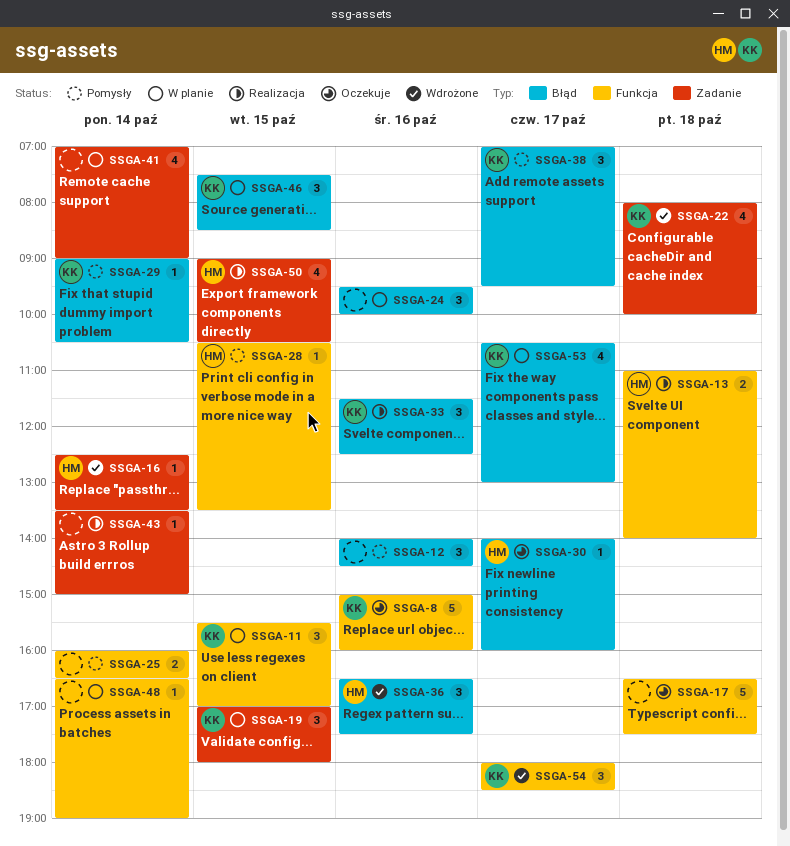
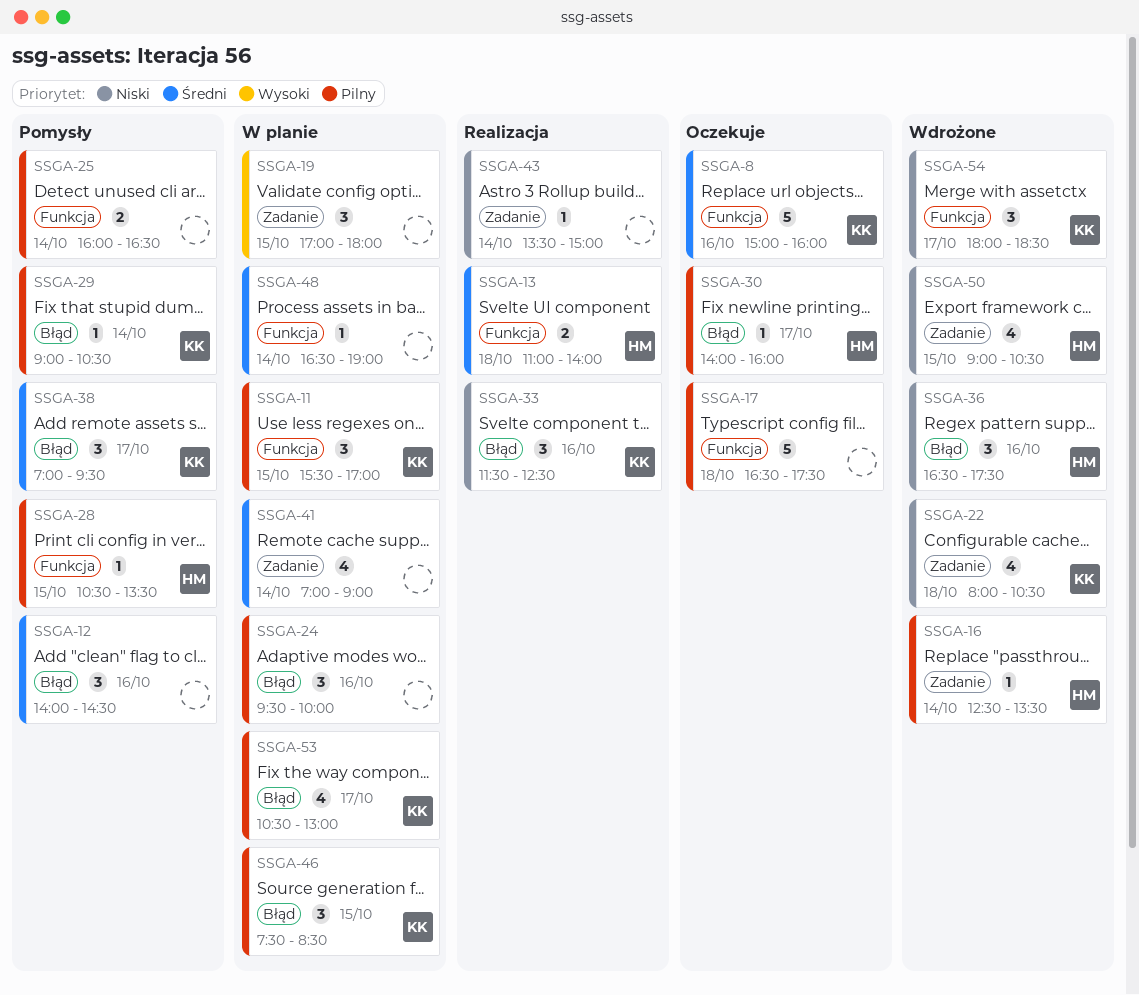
SSGA-19, owner: KK -> none
SSGA-22, ends: 10:00 -> 10:30
SSGA-50, status: Realizacja -> Wdrożone

